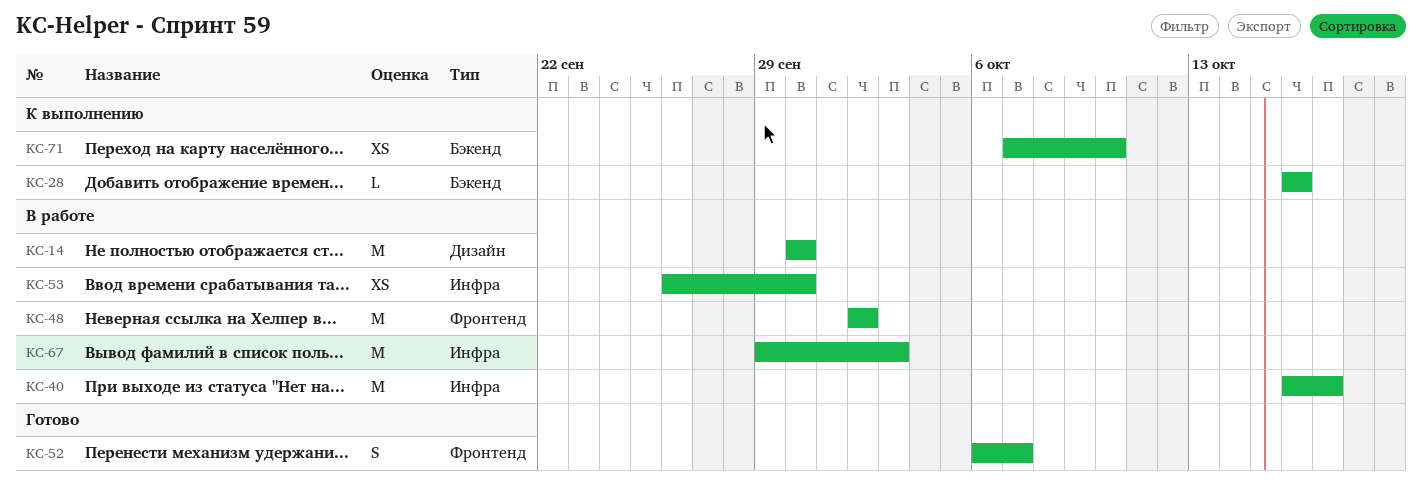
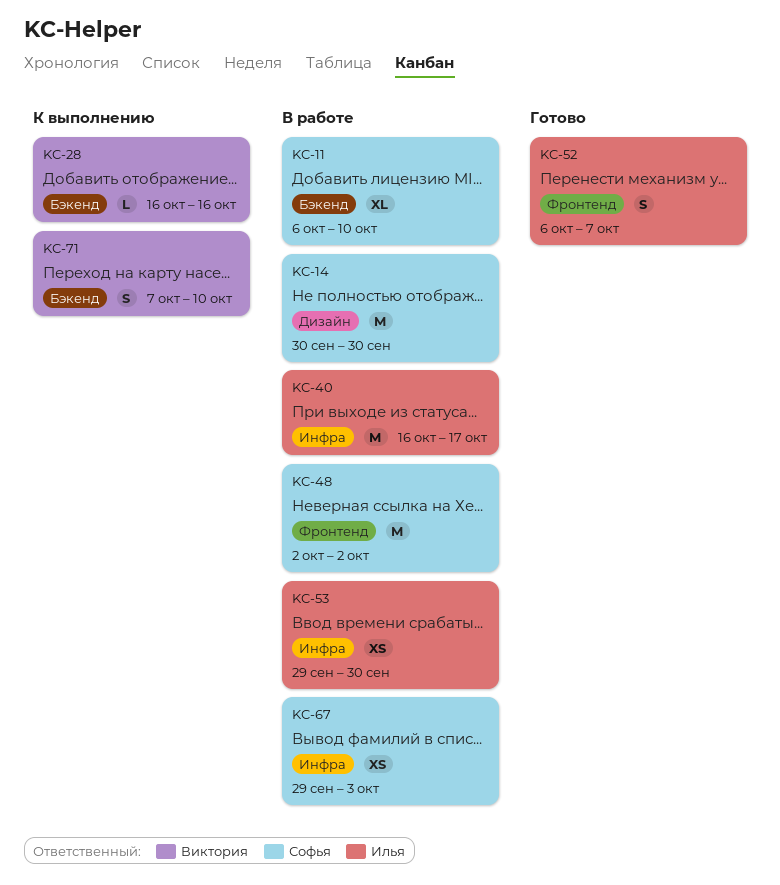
KC-11: none -> present
KC-53, start: Sep 26 -> Sep 29
KC-67, estimate: M -> XS
KC-71, estimate: XS -> S

